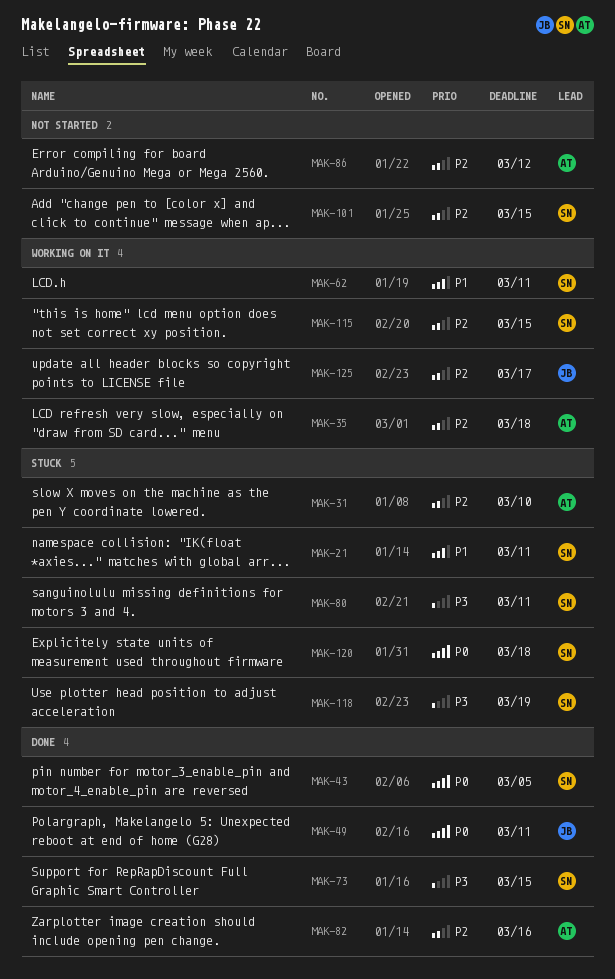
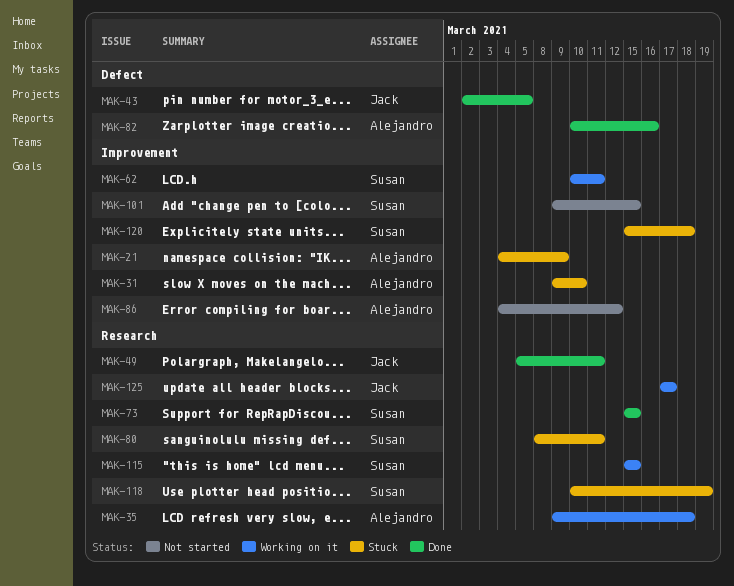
MAK-21, owner: Susan -> Alejandro
MAK-21, due: Mar 11 -> Mar 9
MAK-43, owner: Susan -> Jack

